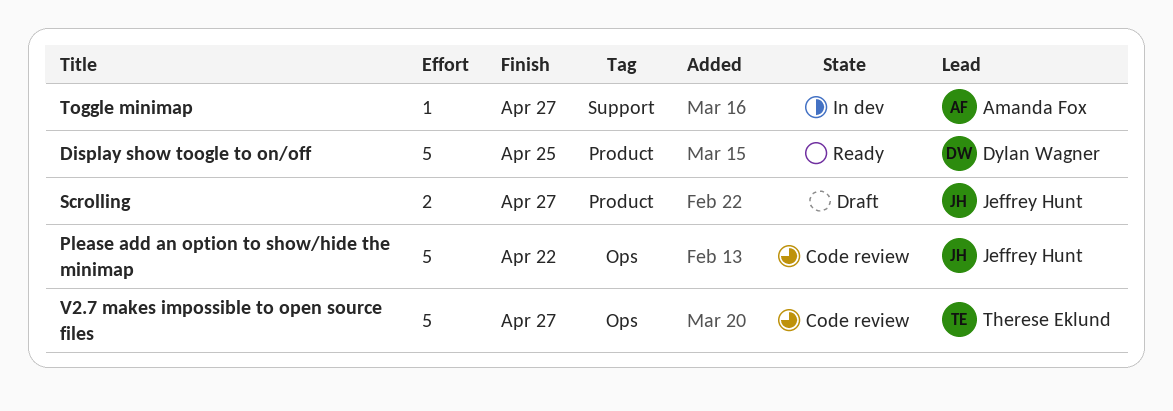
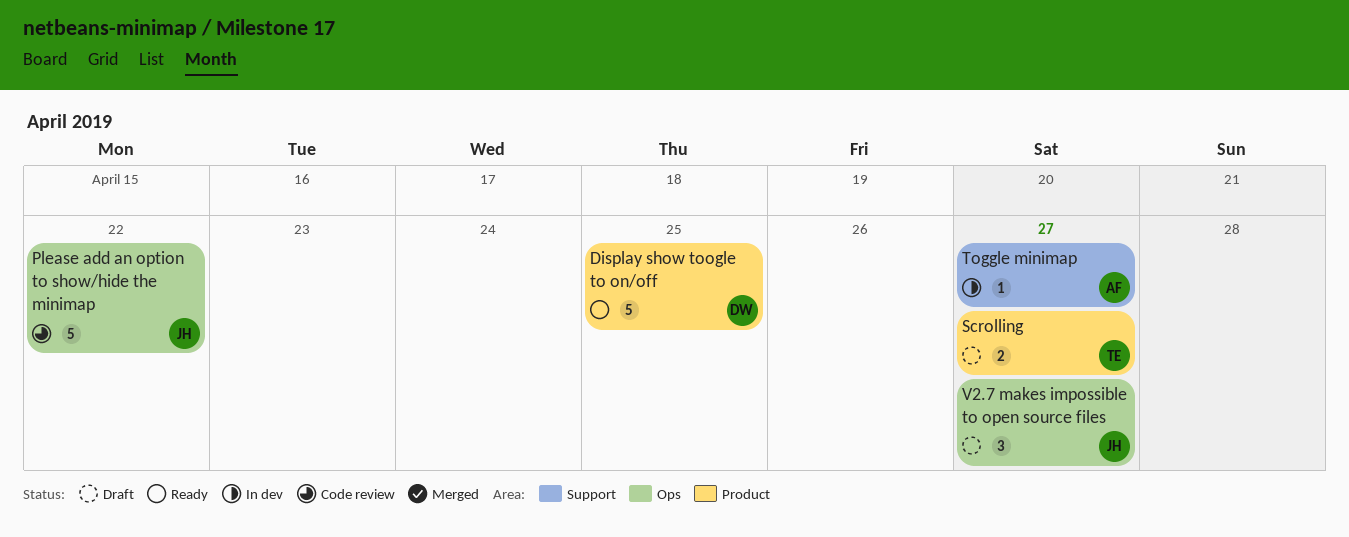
Scrolling, owner: Jeffrey Hunt -> Therese Eklund
V2.7 makes impossible to open source files, status: Code review -> Draft
V2.7 makes impossible to open source files, owner: Therese Eklund -> Jeffrey Hunt
V2.7 makes impossible to open source files, estimate: 5 -> 3

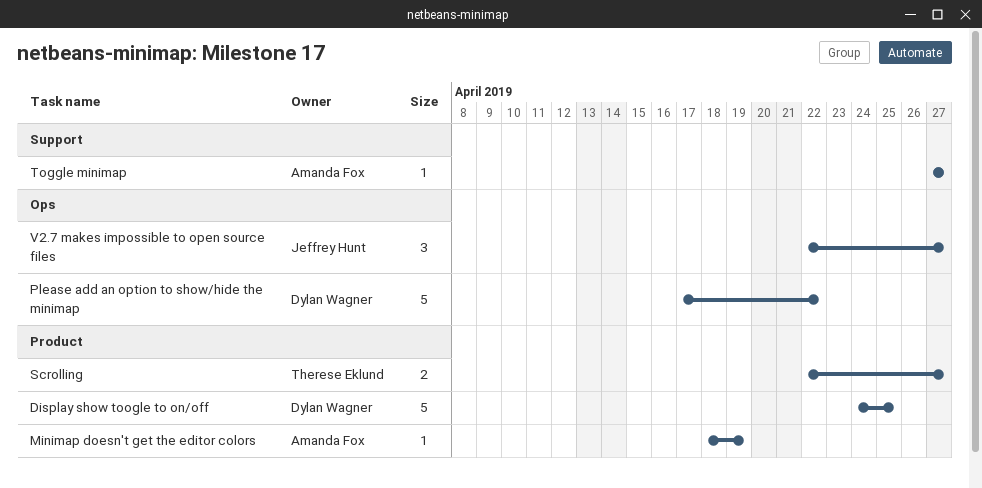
Minimap doesn't get the editor colors: none -> present
Please add an option to show/hide the minimap, owner: Jeffrey Hunt -> Dylan Wagner

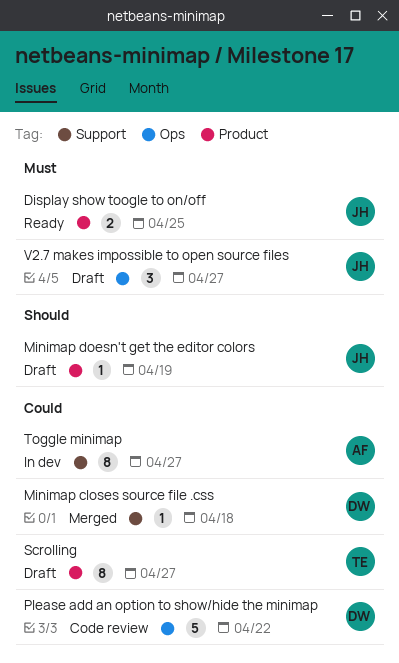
Display show toogle to on/off, owner: Dylan Wagner -> Jeffrey Hunt
Display show toogle to on/off, estimate: 5 -> 2
Minimap closes source file .css: none -> present
Minimap doesn't get the editor colors, owner: Amanda Fox -> Jeffrey Hunt
Scrolling, estimate: 2 -> 8
Toggle minimap, estimate: 1 -> 8

